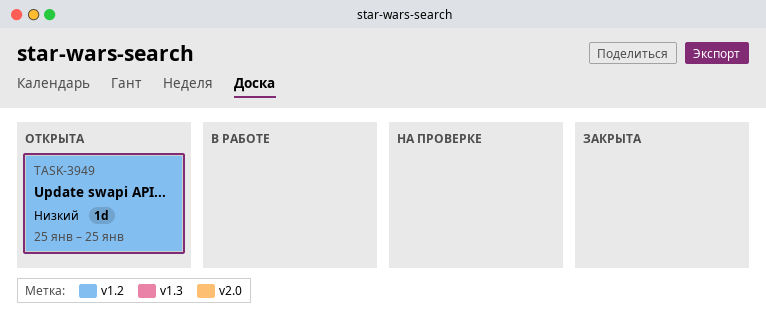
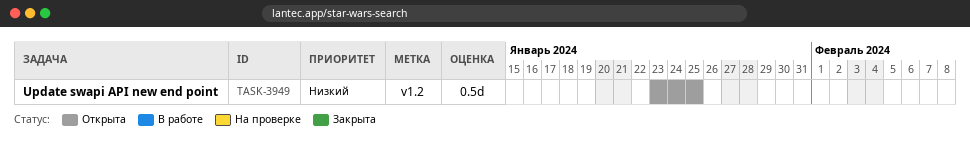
TASK-3949, estimate: 1d -> 0.5d
TASK-3949, start: Jan 25 -> Jan 23

